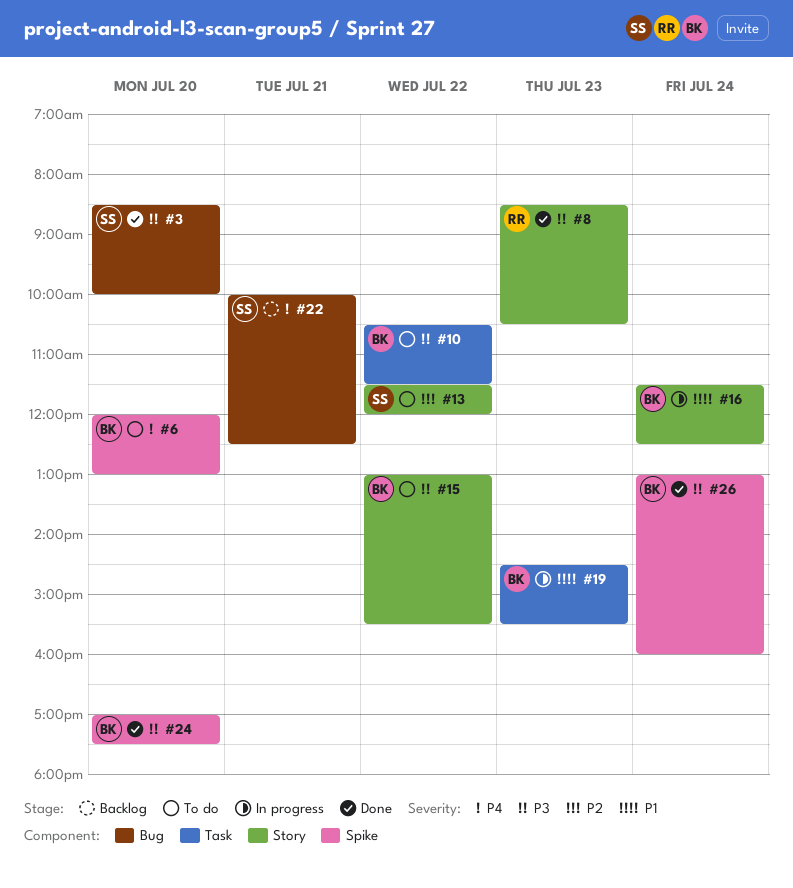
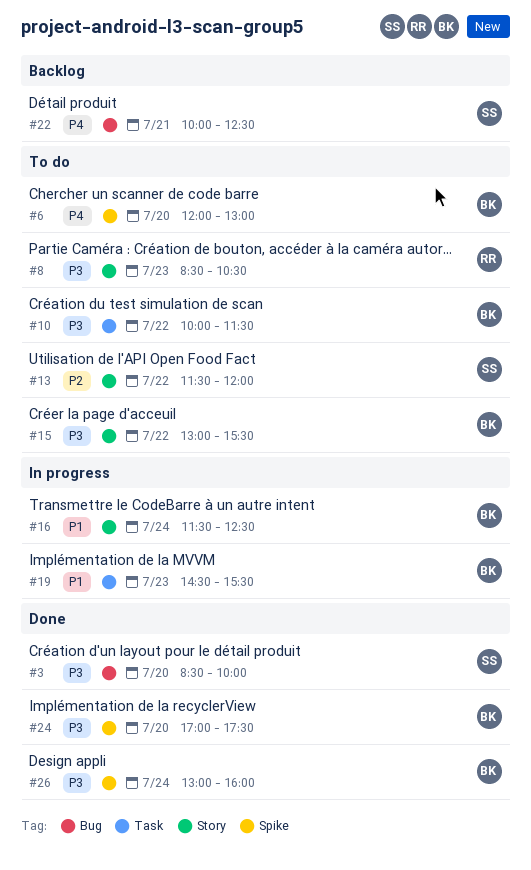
#8, status: Done -> To do
#10, begins: 10:30 -> 10:00

